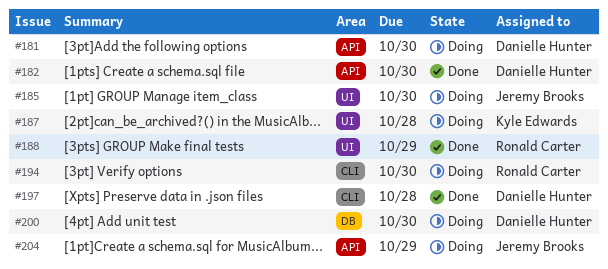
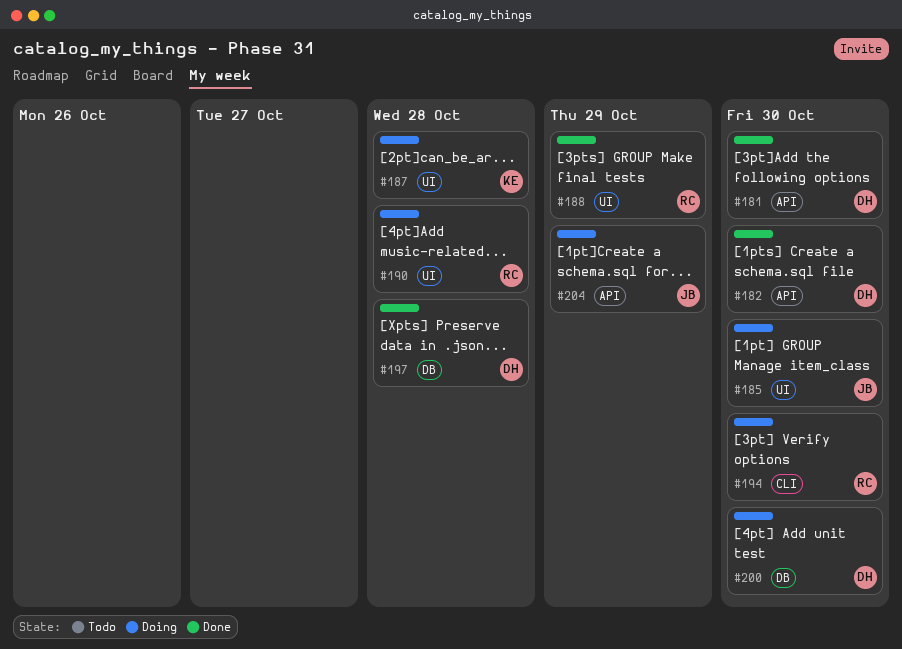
#181, status: Doing -> Done
#190: none -> present
#197, label: CLI -> DB

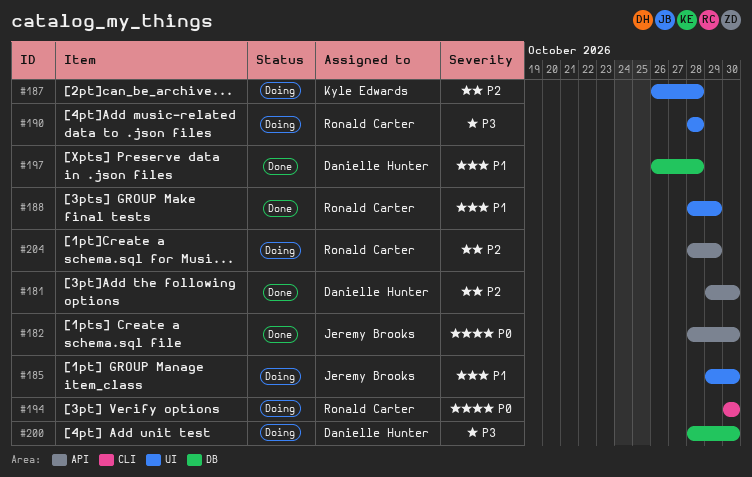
#182, owner: Danielle Hunter -> Jeremy Brooks
#204, owner: Jeremy Brooks -> Ronald Carter

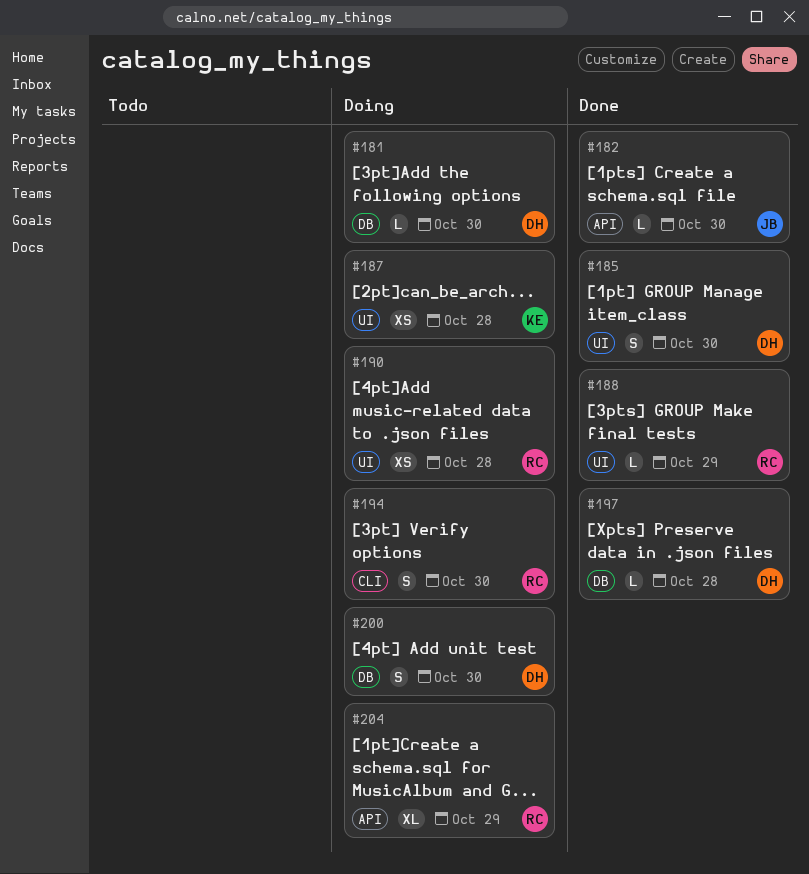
#181, status: Done -> Doing
#181, label: API -> DB
#185, status: Doing -> Done
#185, owner: Jeremy Brooks -> Danielle Hunter

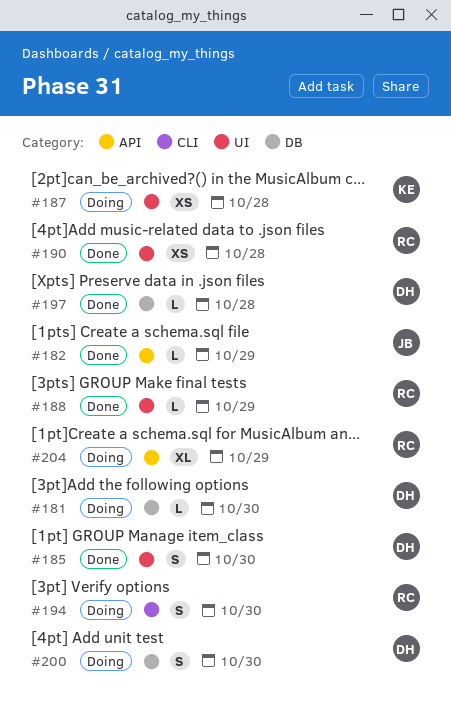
#182, due: Oct 30 -> Oct 29
#190, status: Doing -> Done

